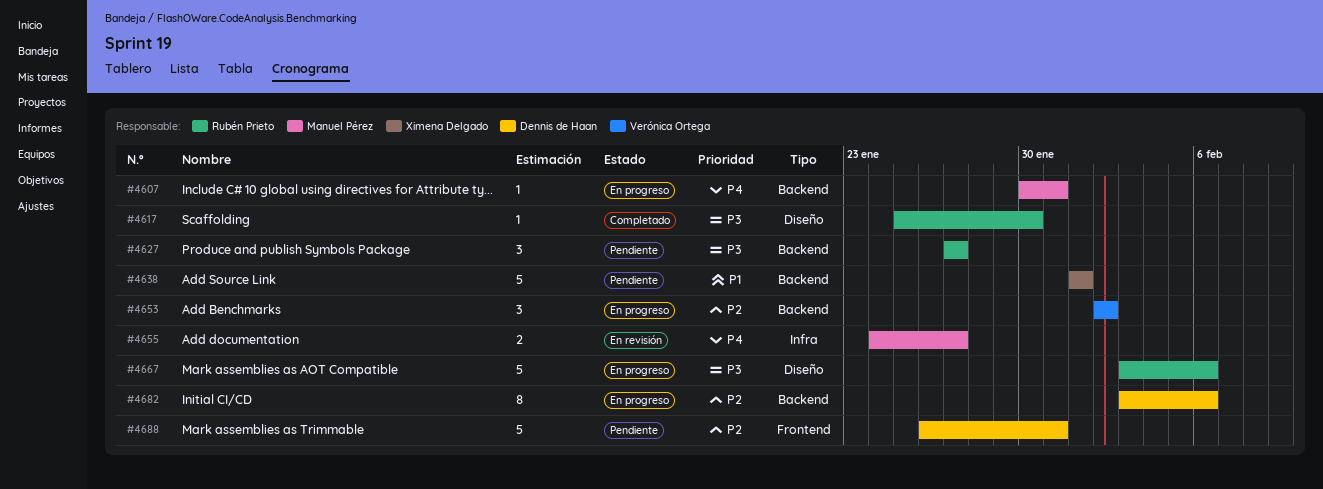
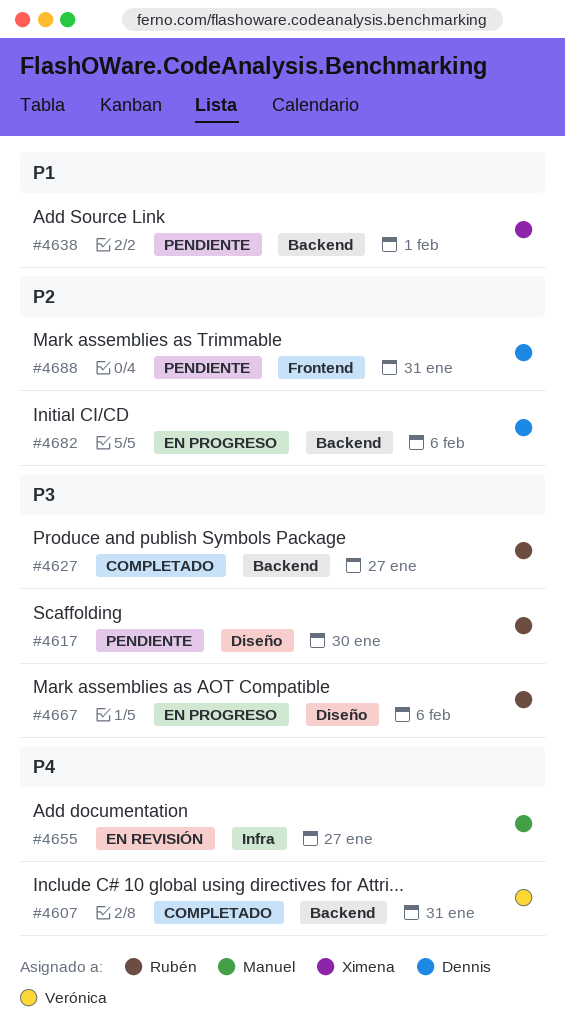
#4607, status: En progreso -> Completado
#4607, owner: Manuel Pérez -> Verónica Ortega
#4617, status: Completado -> Pendiente
#4627, status: Pendiente -> Completado
#4653: present -> none

